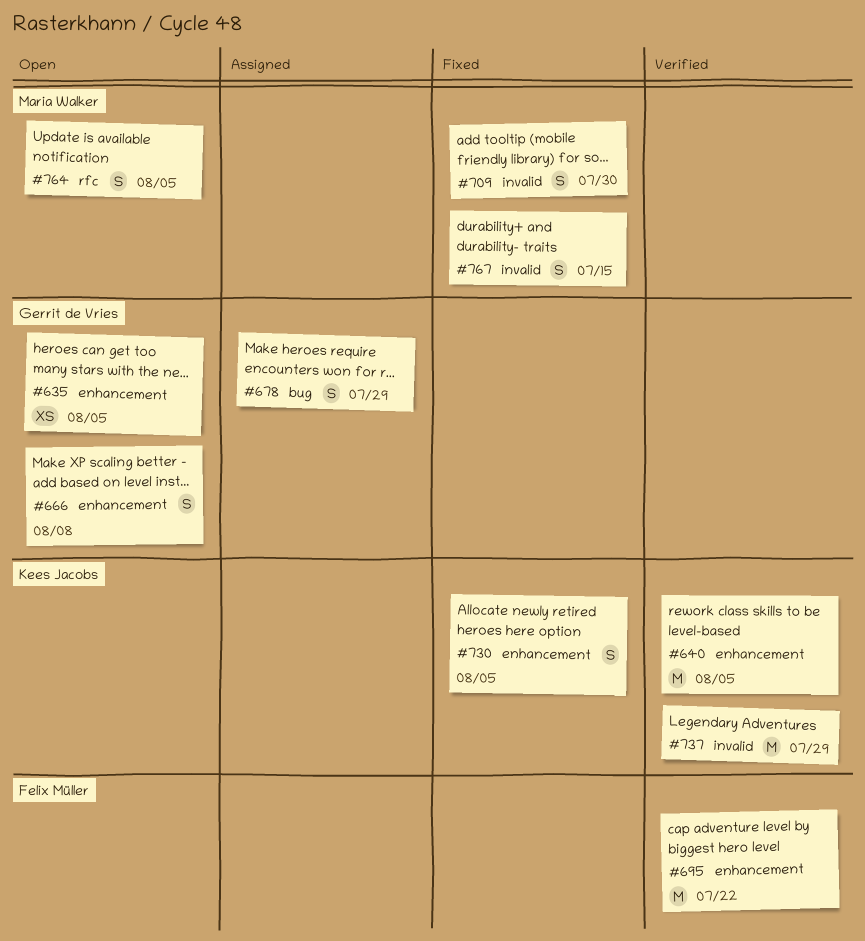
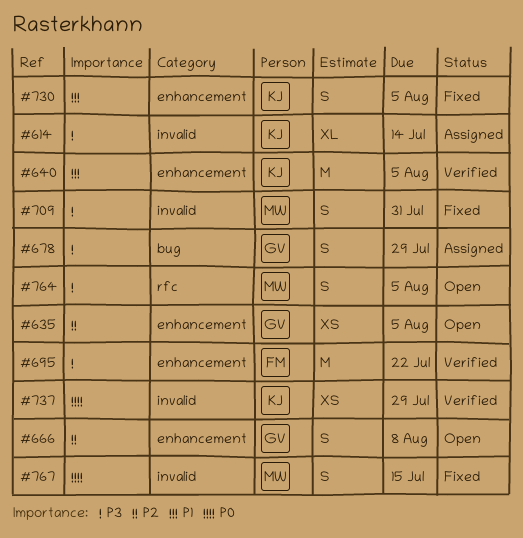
#614: none -> present
#709, due: Jul 30 -> Jul 31
#737, estimate: M -> XS

